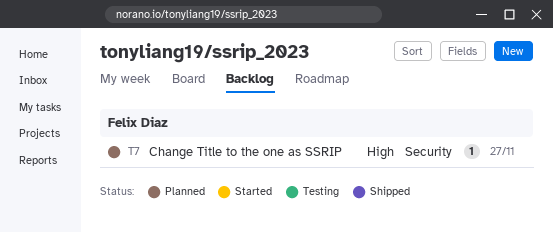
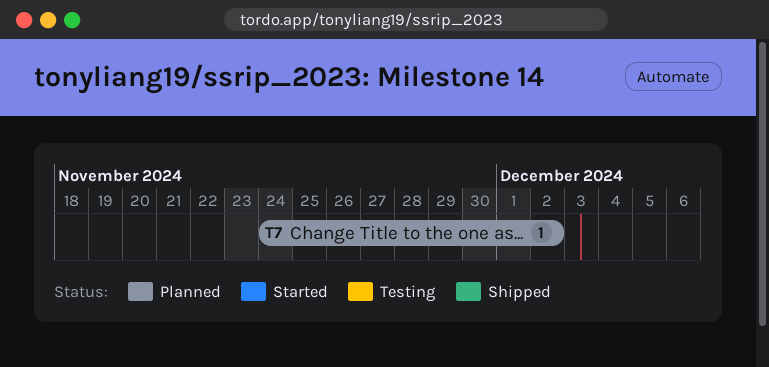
T7, due: Nov 27 -> Dec 2

